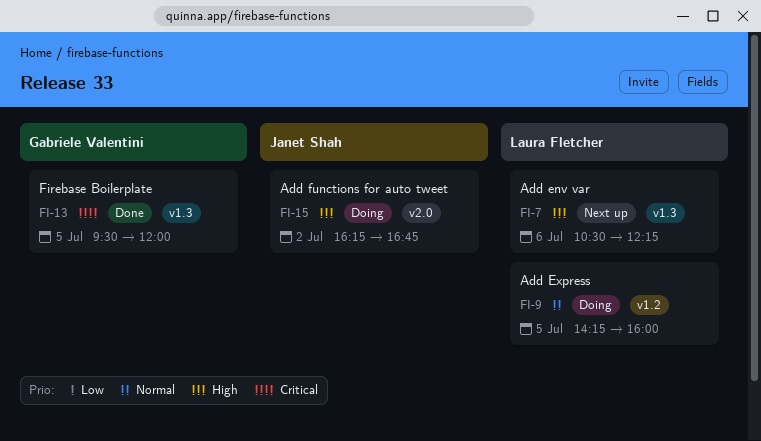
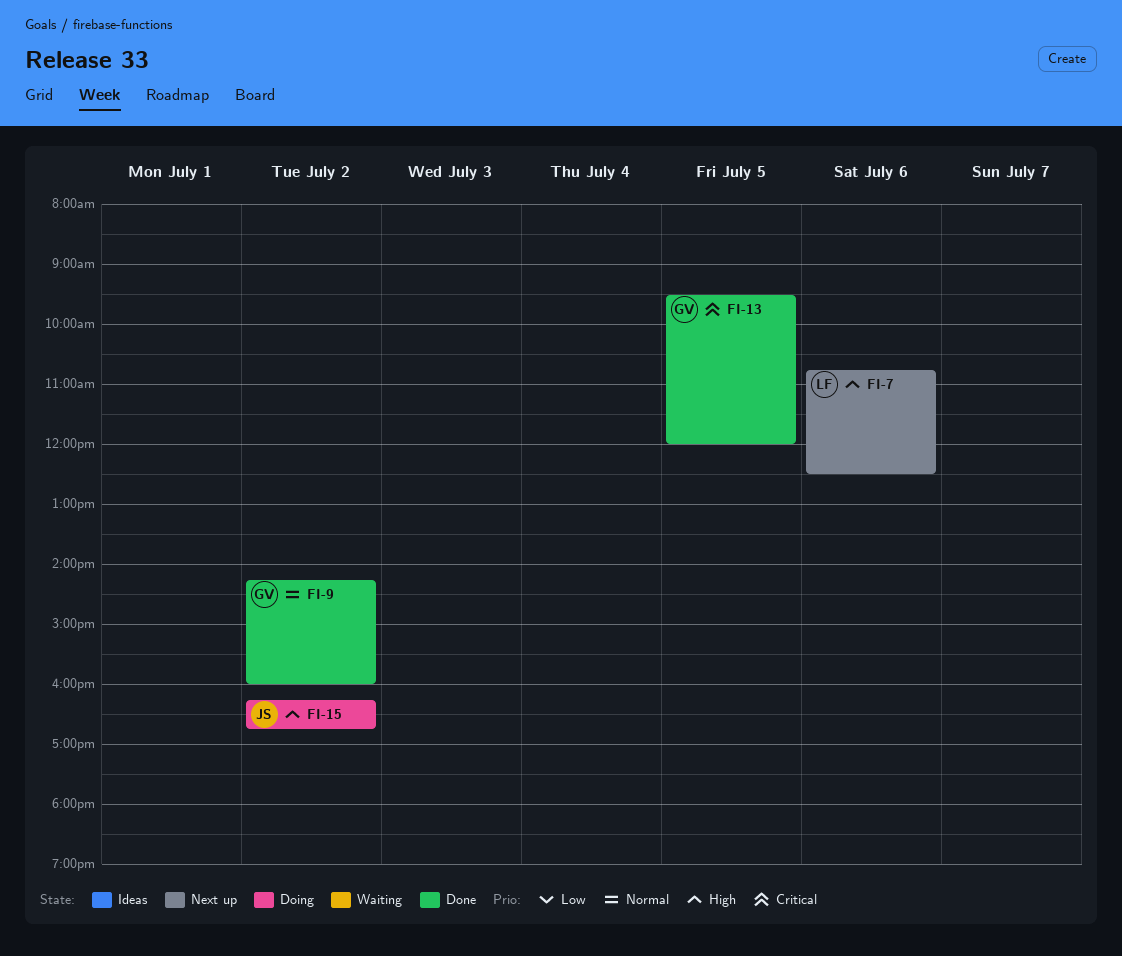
FI-7, begins: 10:30 -> 10:45
FI-7, ends: 12:15 -> 12:30
FI-9, status: Doing -> Done
FI-9, owner: Laura Fletcher -> Gabriele Valentini
FI-9, day: Jul 5 -> Jul 2

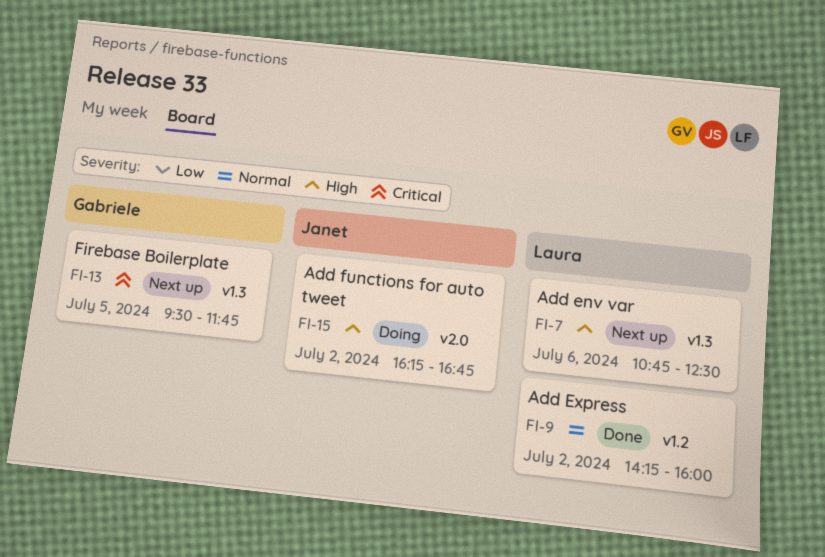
FI-9, owner: Gabriele -> Laura
FI-13, status: Done -> Next up
FI-13, ends: 12:00 -> 11:45

